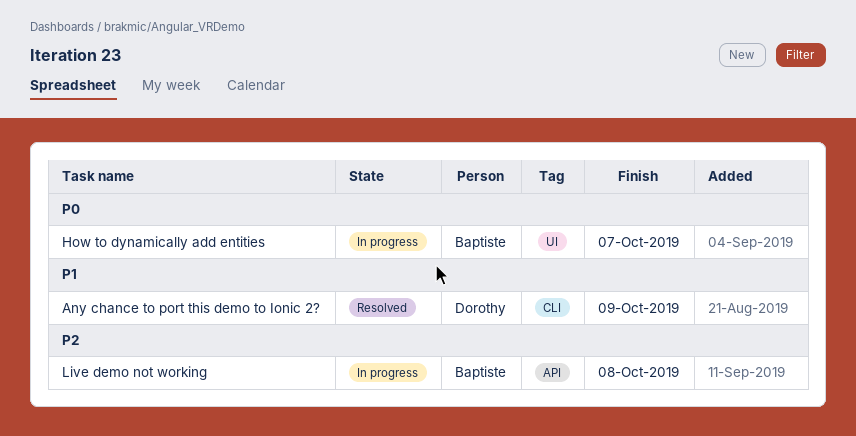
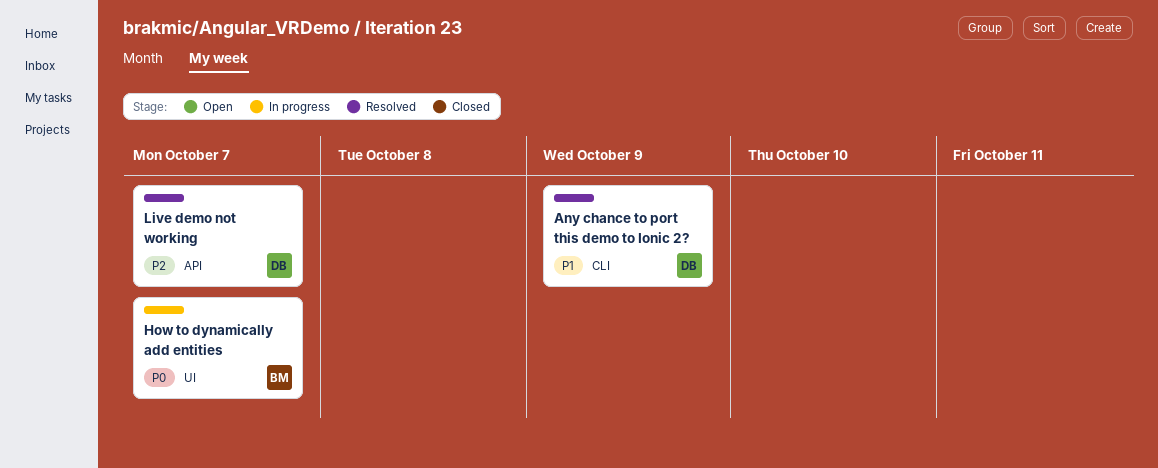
Live demo not working, status: In progress -> Resolved
Live demo not working, owner: Baptiste -> Dorothy
Live demo not working, due: Oct 8 -> Oct 7

